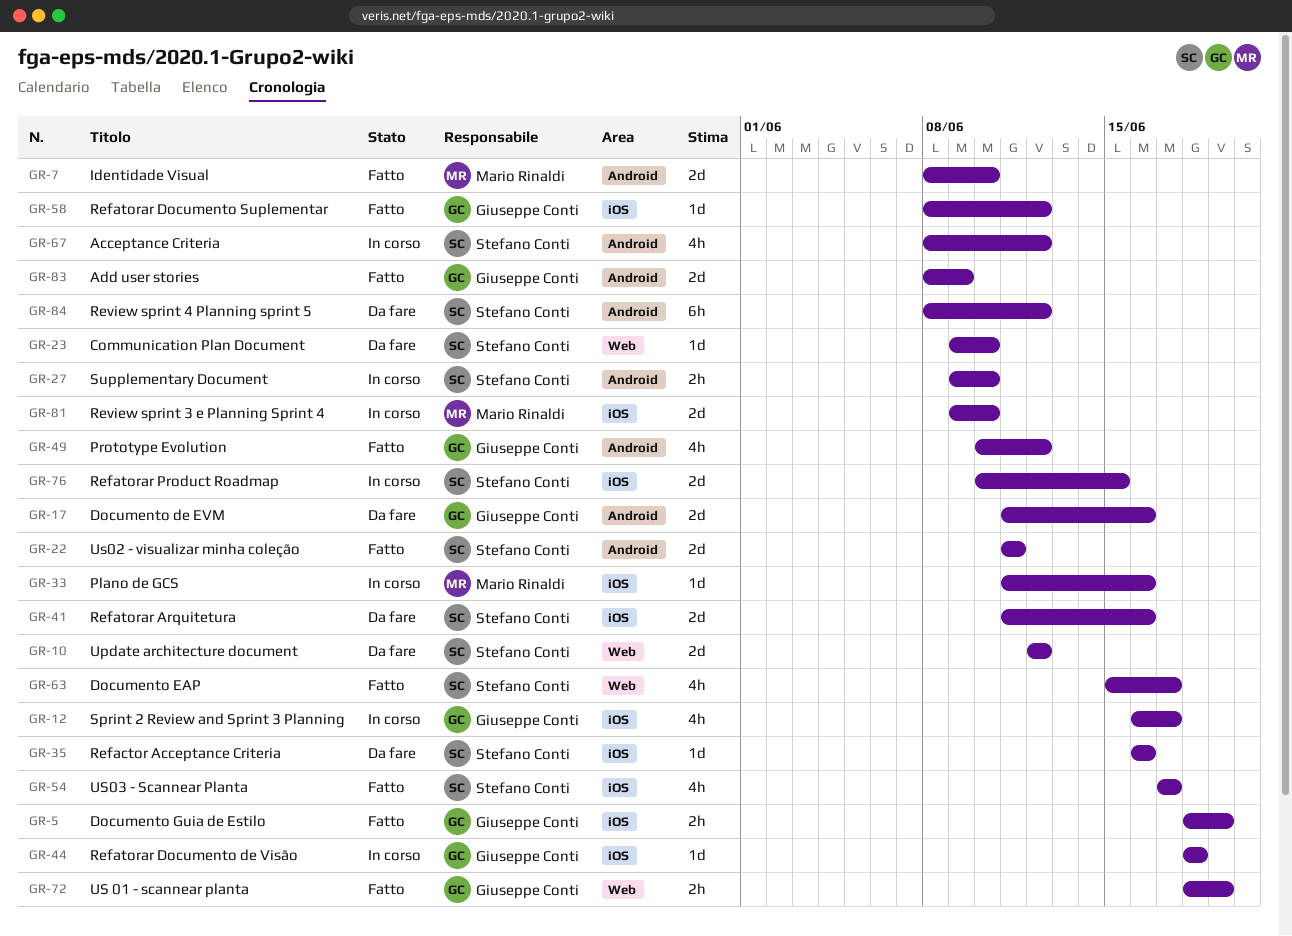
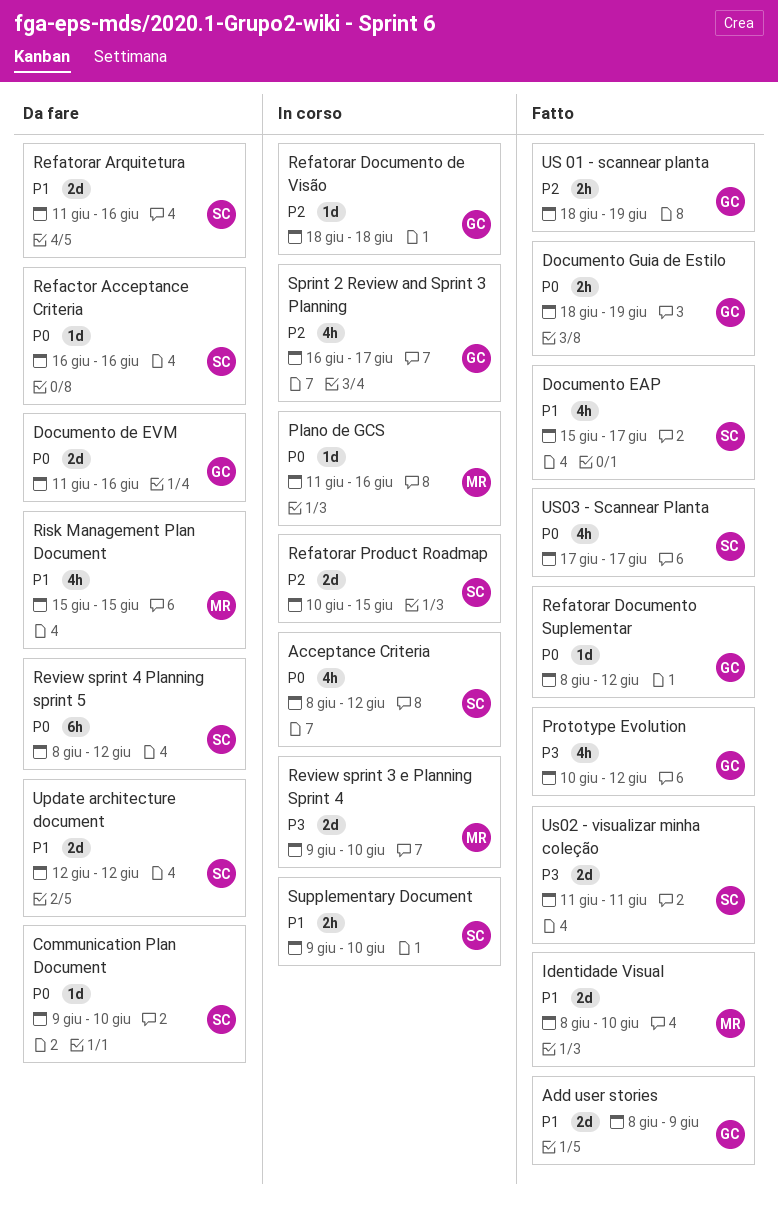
Risk Management Plan Document: none -> present

